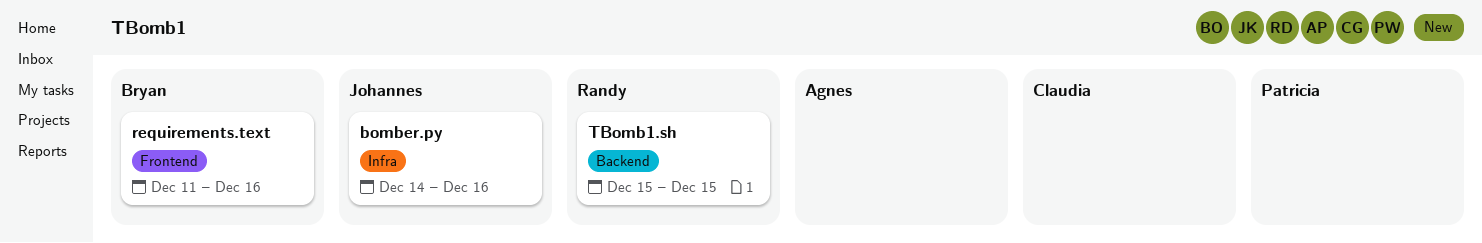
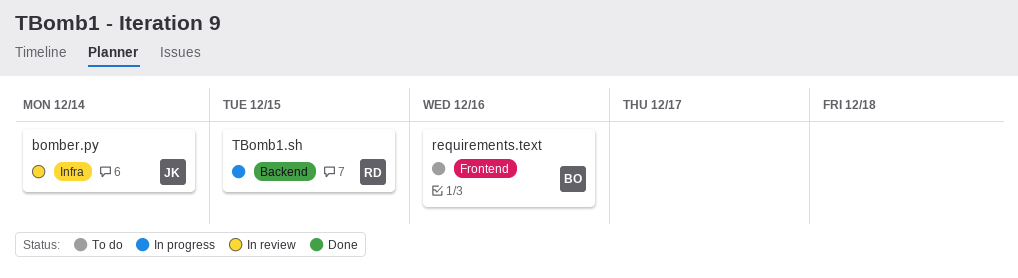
bomber.py, due: Dec 16 -> Dec 14

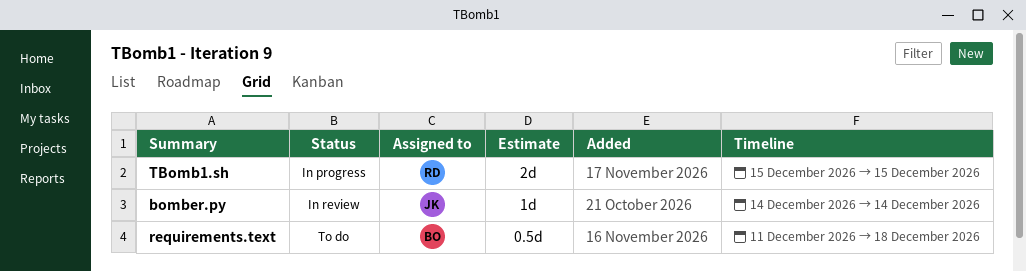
requirements.text, due: Dec 16 -> Dec 18

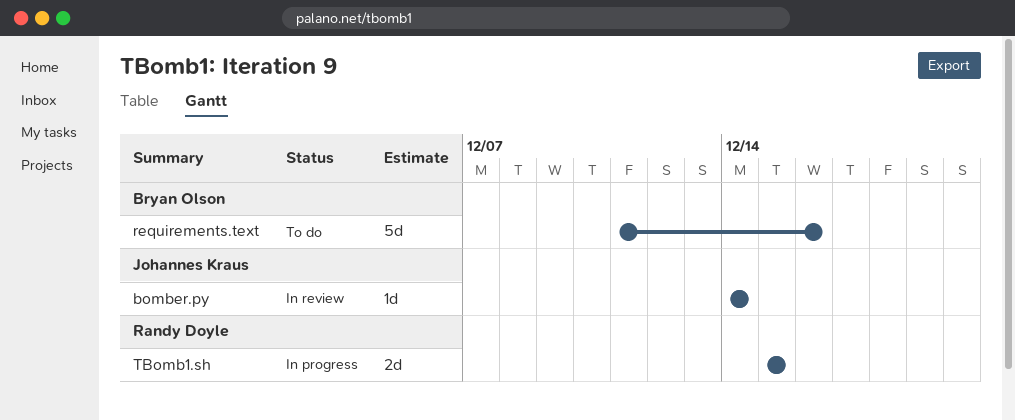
requirements.text, estimate: 0.5d -> 5d
requirements.text, due: Dec 18 -> Dec 16

